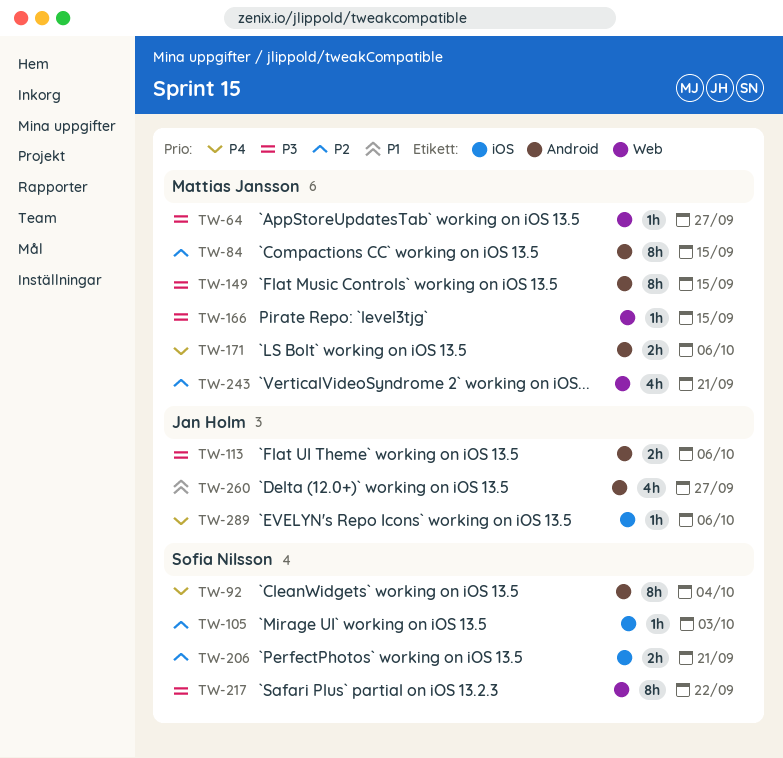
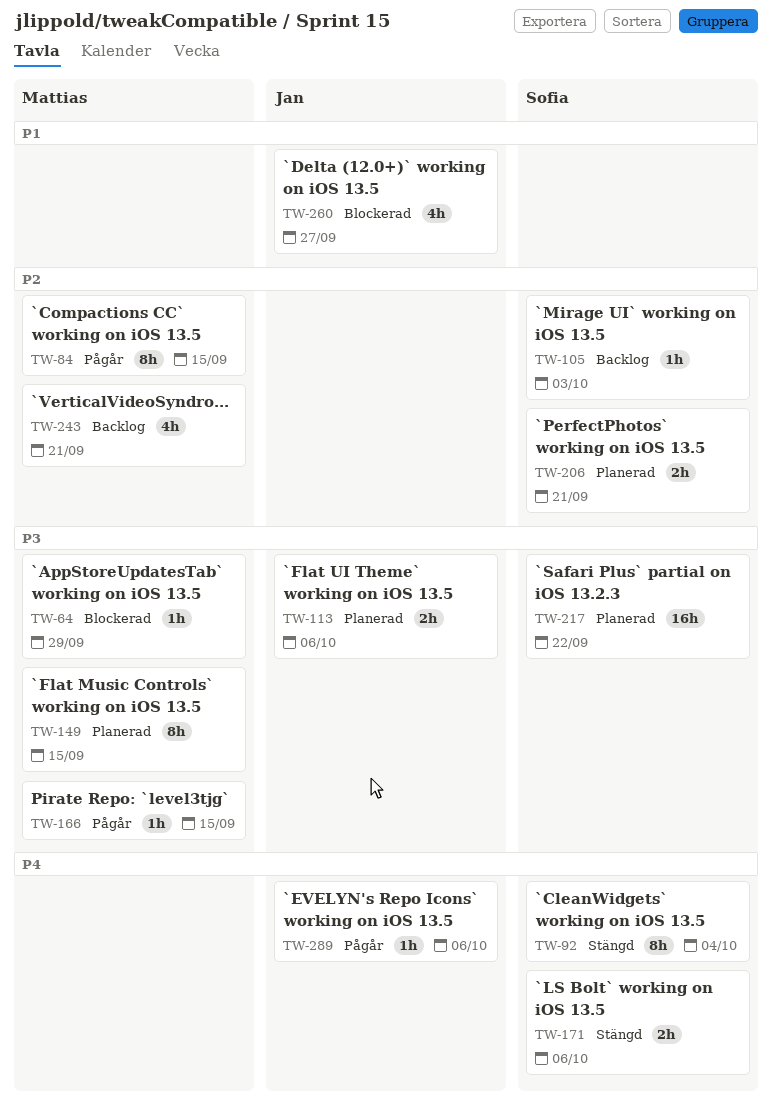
TW-64, due: Sep 27 -> Sep 29
TW-171, owner: Mattias Jansson -> Sofia Nilsson
TW-217, estimate: 8h -> 16h

